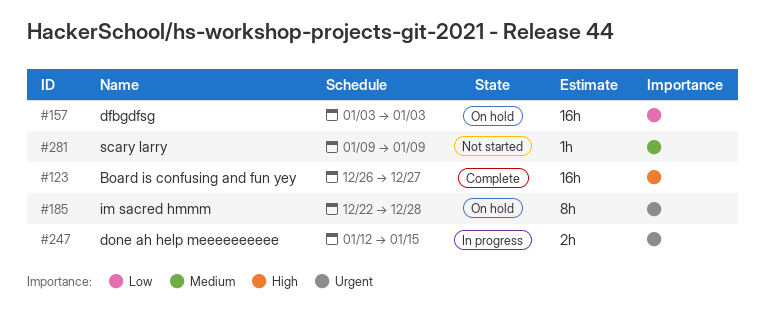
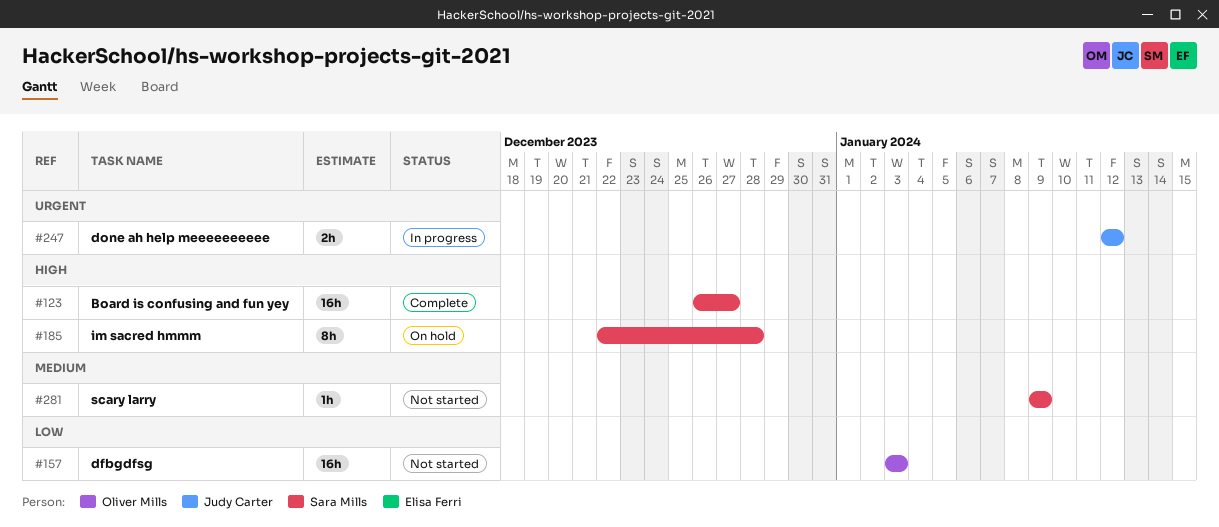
#157, status: On hold -> Not started
#185, priority: Urgent -> High
#247, due: Jan 15 -> Jan 12

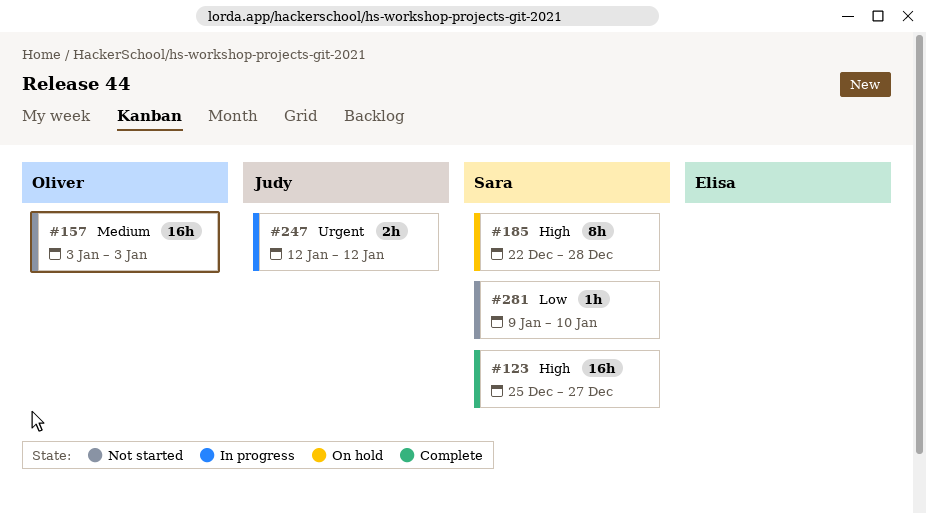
#123, start: Dec 26 -> Dec 25
#157, priority: Low -> Medium
#281, priority: Medium -> Low
#281, due: Jan 9 -> Jan 10

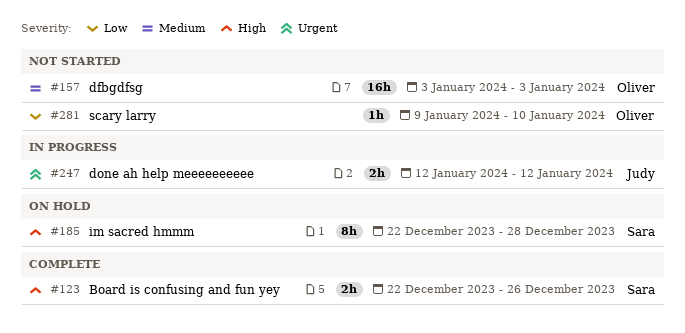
#123, estimate: 16h -> 2h
#123, start: Dec 25 -> Dec 22
#123, due: Dec 27 -> Dec 26
#281, owner: Sara -> Oliver

